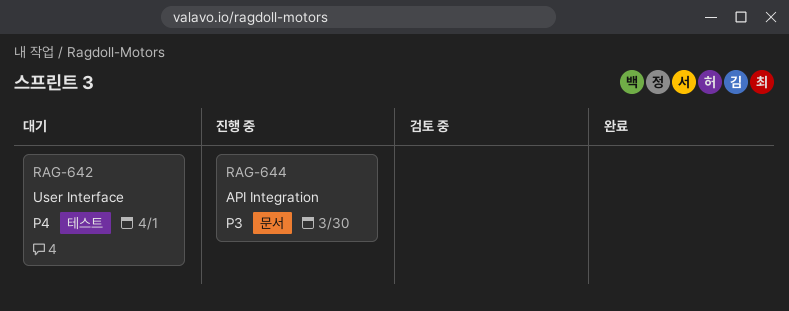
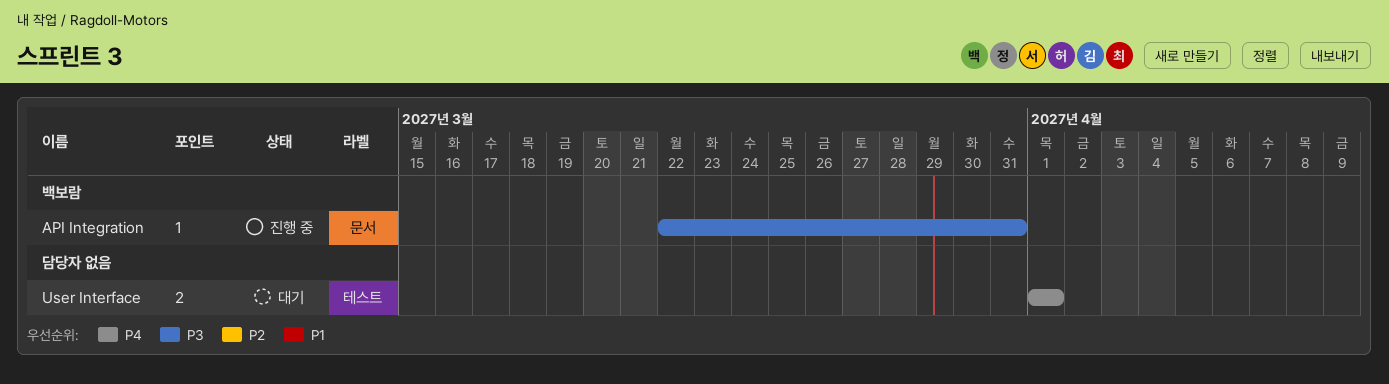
API Integration, due: Mar 30 -> Mar 31

